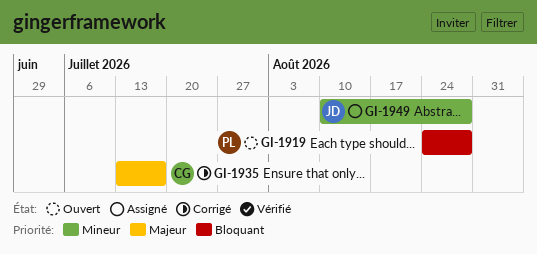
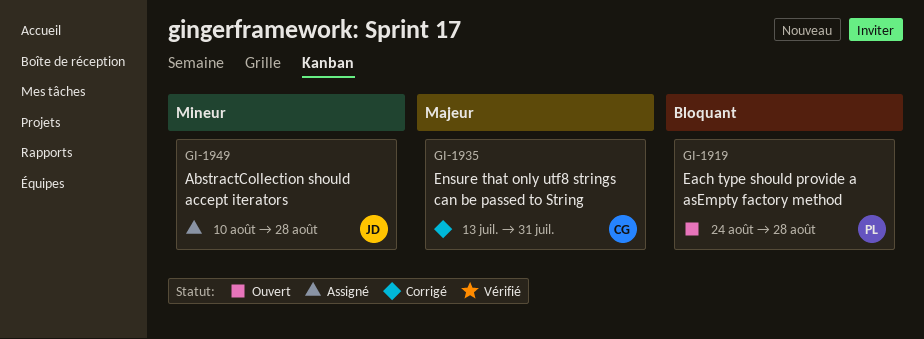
GI-1935, due: Jul 17 -> Jul 31

